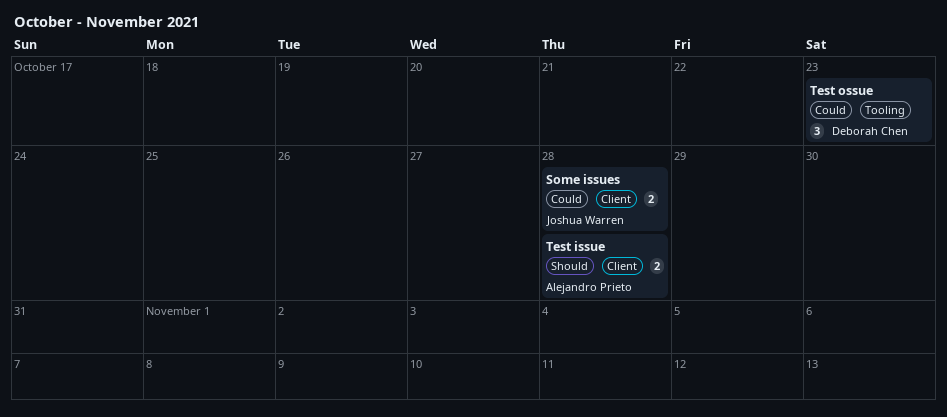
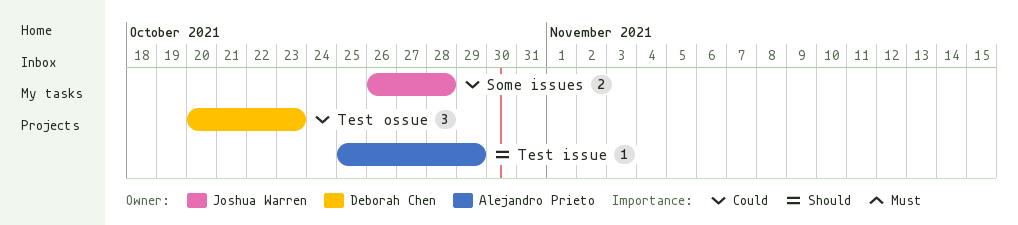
Test issue, estimate: 2 -> 1
Test issue, due: Oct 28 -> Oct 29

